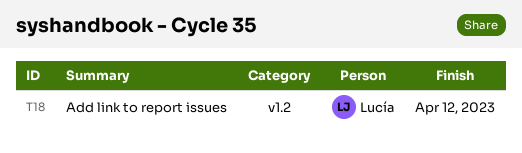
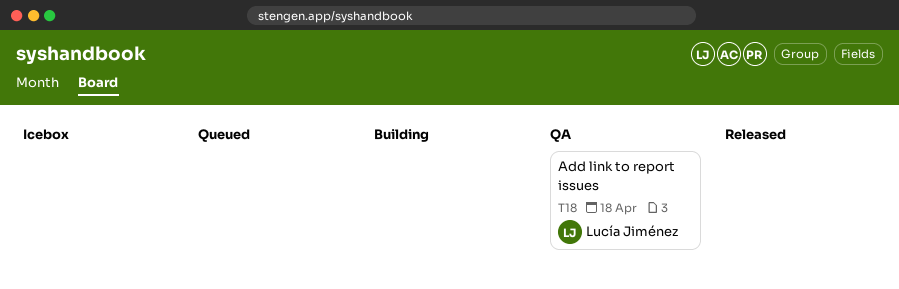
T18, due: Apr 12 -> Apr 18

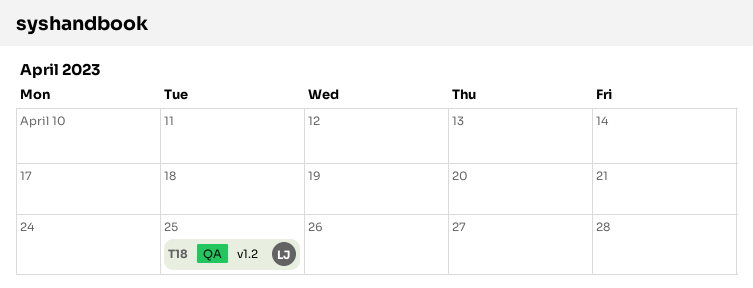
T18, due: Apr 18 -> Apr 25

